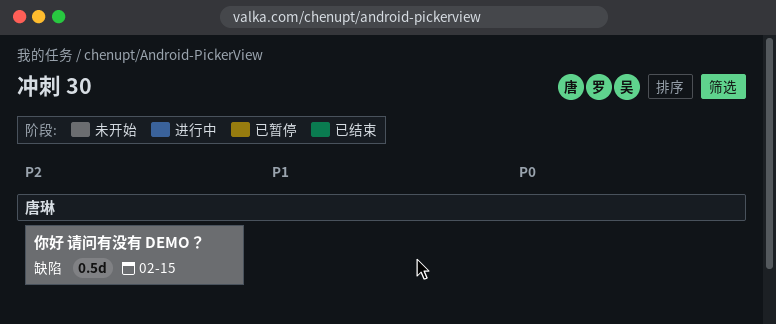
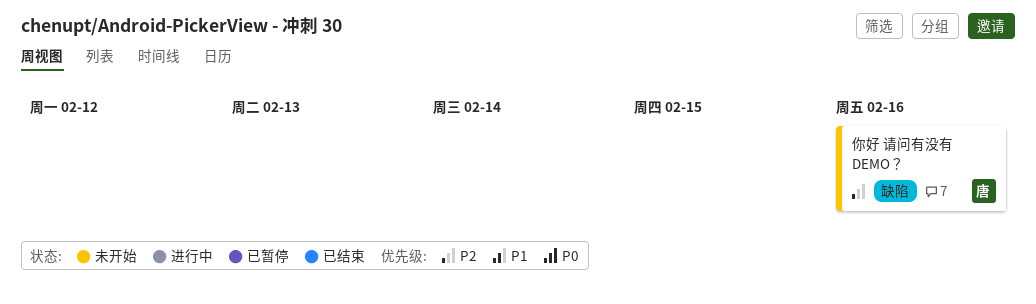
你好 请问有没有 DEMO？, due: Feb 15 -> Feb 16

